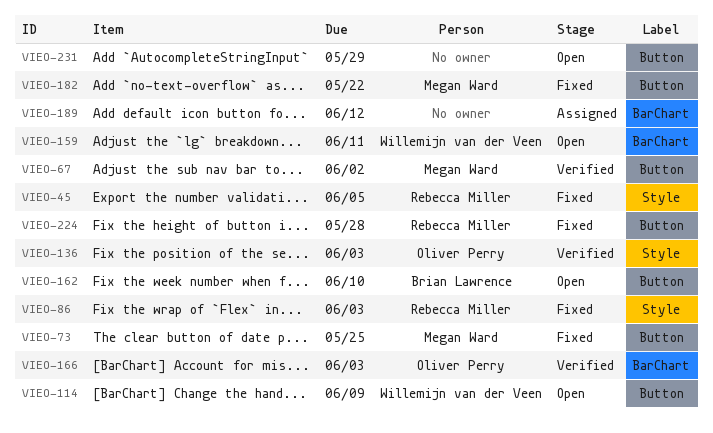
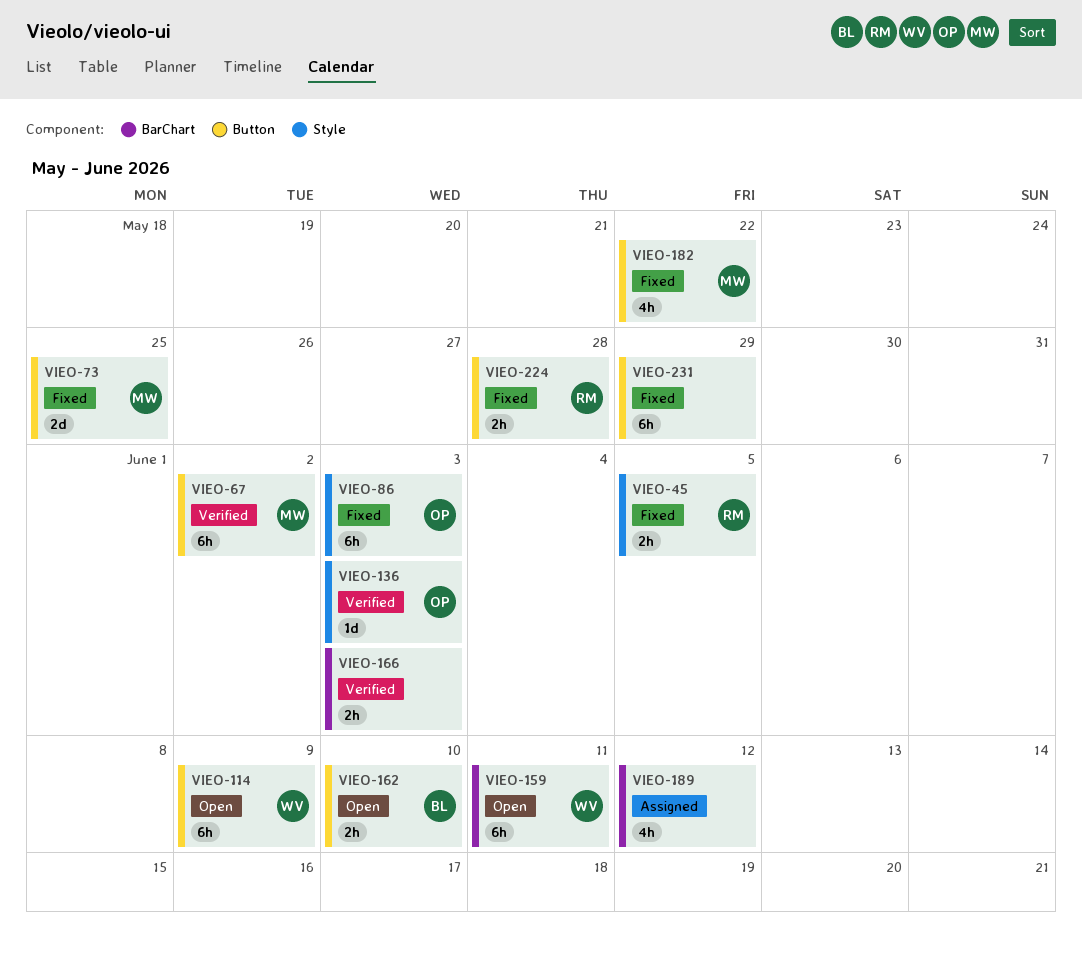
VIEO-86, owner: Rebecca Miller -> Oliver Perry
VIEO-166, owner: Oliver Perry -> none
VIEO-231, status: Open -> Fixed

